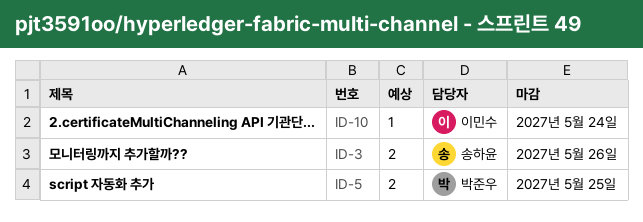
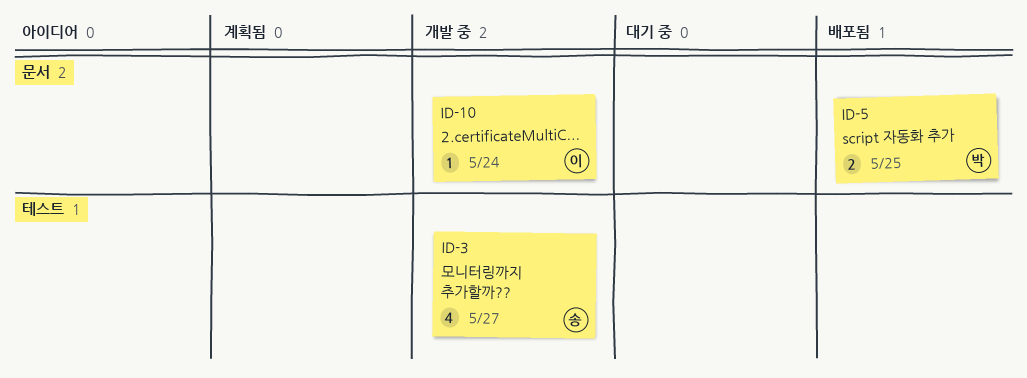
ID-3, estimate: 2 -> 4
ID-3, due: May 26 -> May 27

